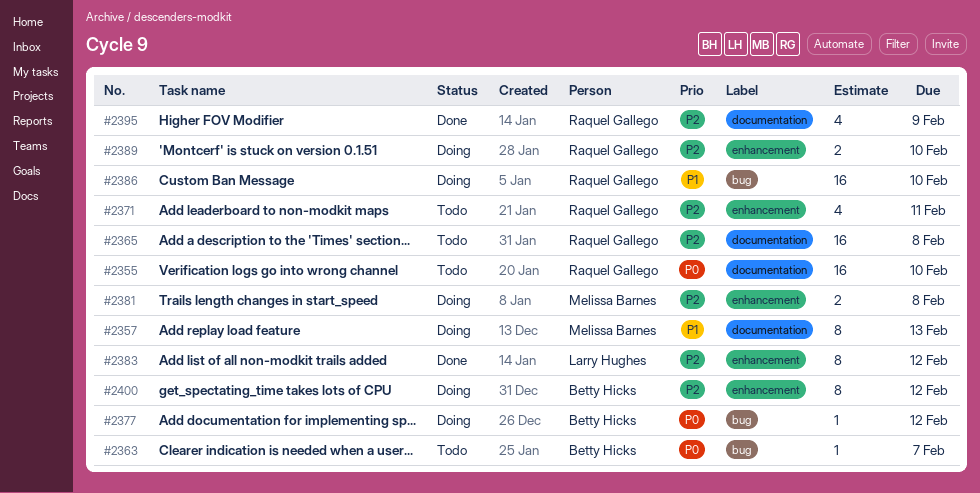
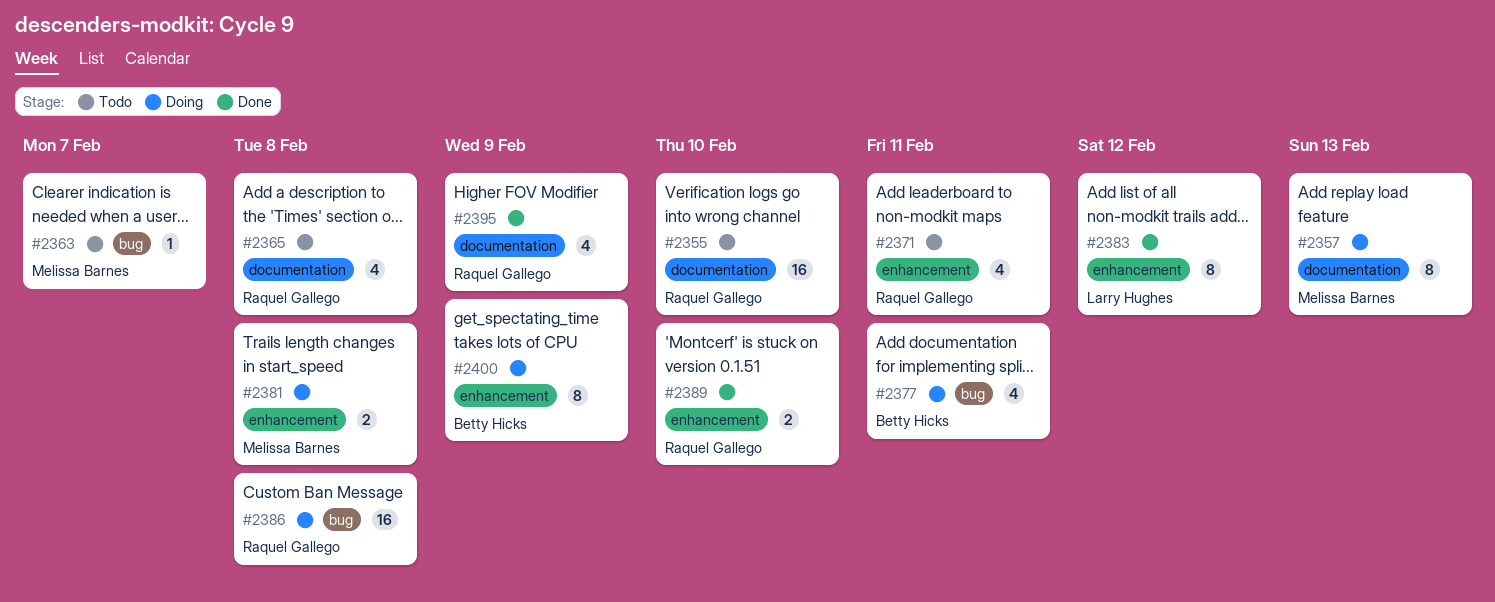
#2363, owner: Betty Hicks -> Melissa Barnes
#2365, estimate: 16 -> 4
#2377, estimate: 1 -> 4
#2377, due: Feb 12 -> Feb 11
#2386, due: Feb 10 -> Feb 8
#2389, status: Doing -> Done
#2400, due: Feb 12 -> Feb 9

